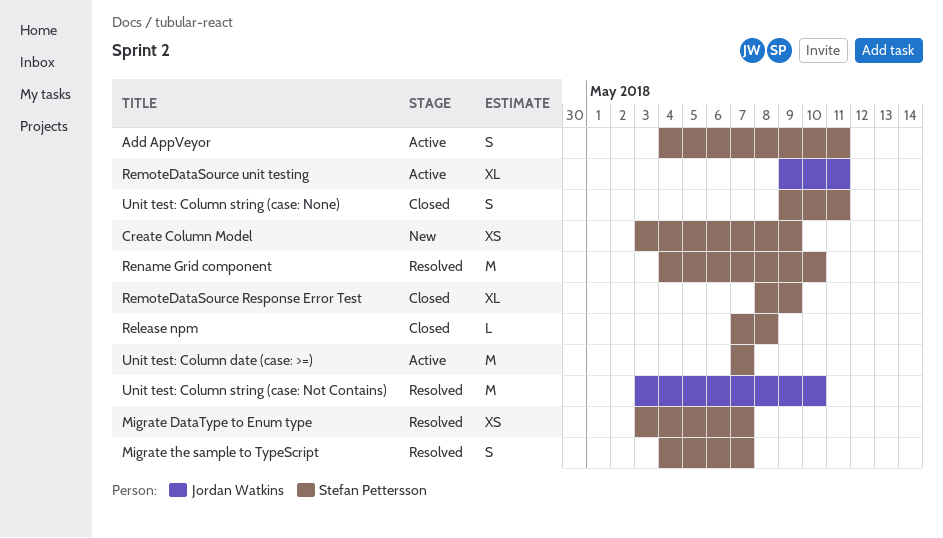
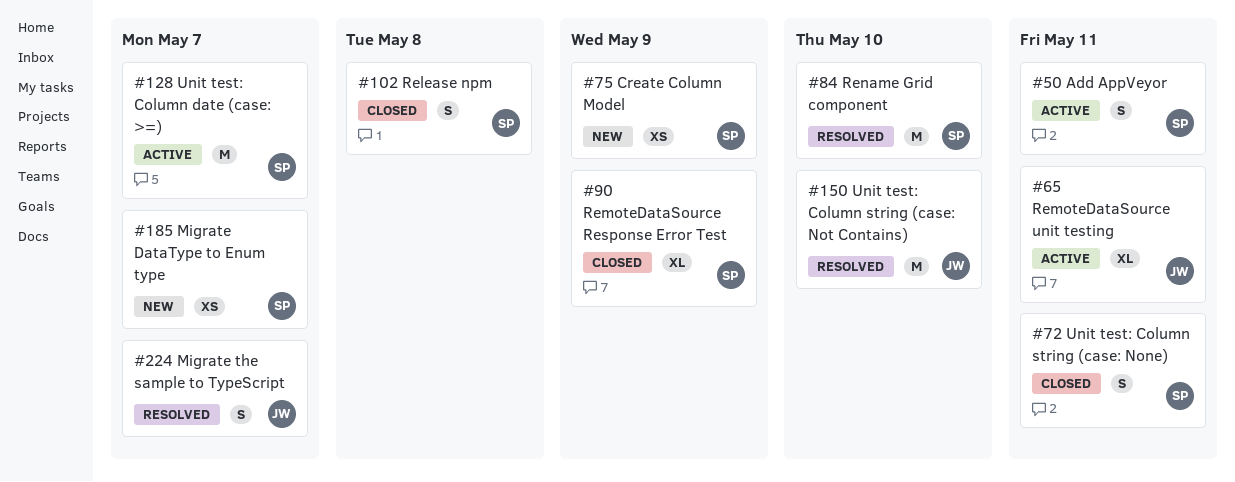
Migrate DataType to Enum type, status: Resolved -> New
Migrate the sample to TypeScript, owner: Stefan Pettersson -> Jordan Watkins
Release npm, estimate: L -> S

